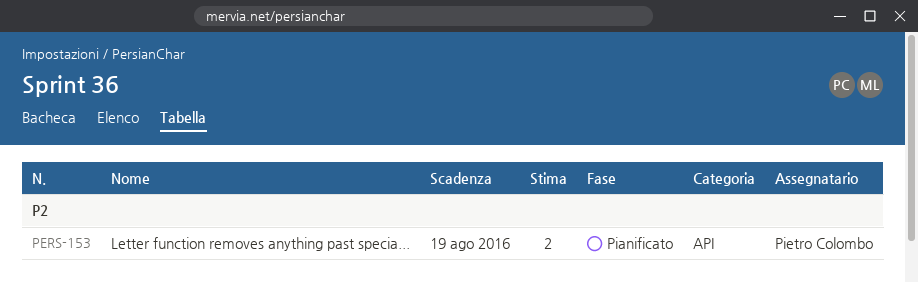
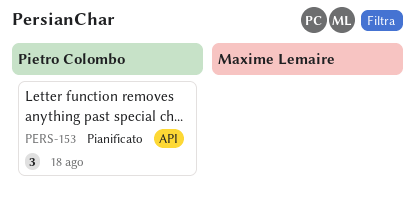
PERS-153, estimate: 2 -> 3
PERS-153, due: Aug 19 -> Aug 18

